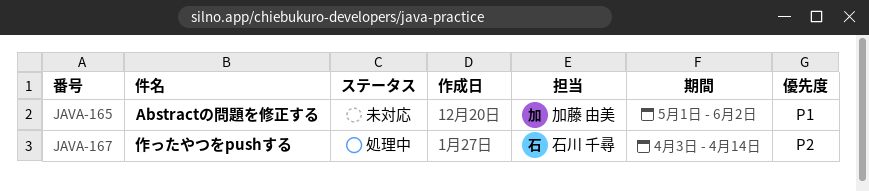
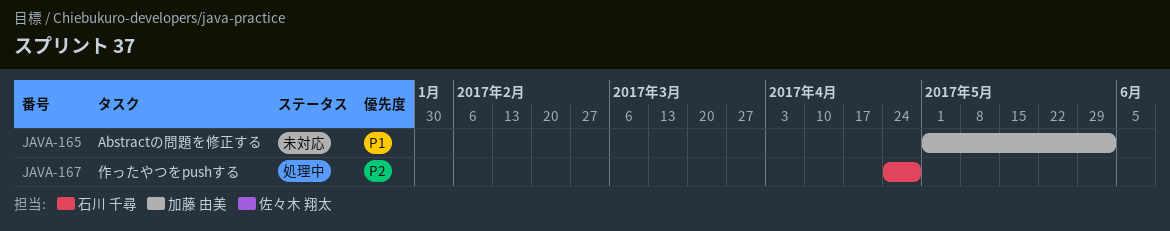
JAVA-167, start: Apr 3 -> Apr 24
JAVA-167, due: Apr 14 -> Apr 28

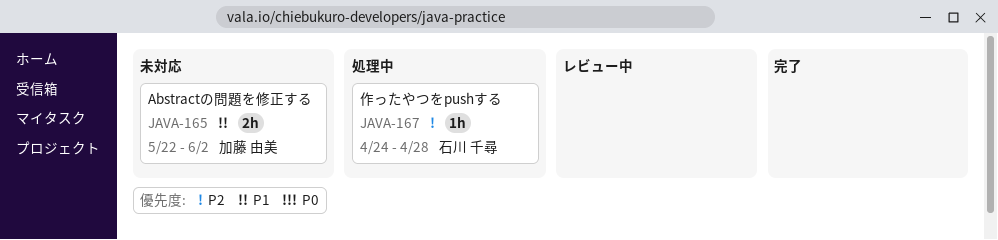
JAVA-165, start: May 1 -> May 22

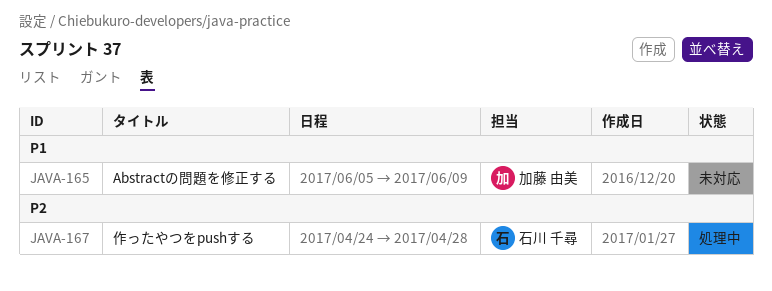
JAVA-165, start: May 22 -> Jun 5
JAVA-165, due: Jun 2 -> Jun 9

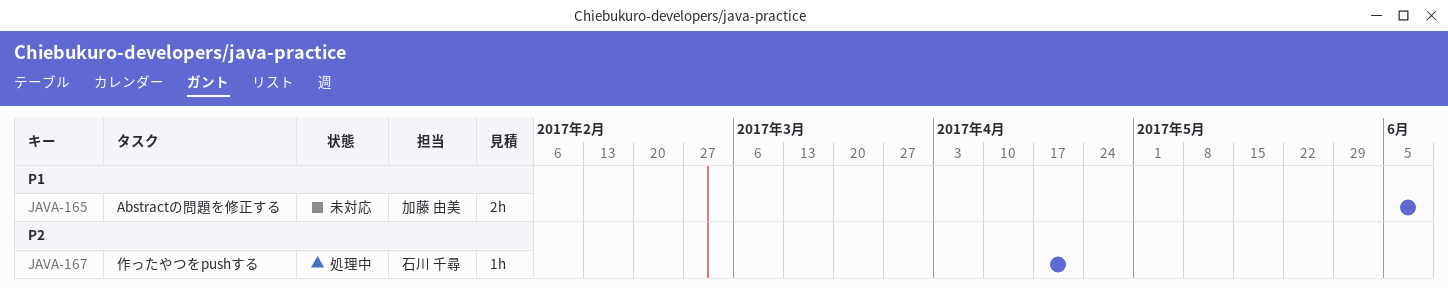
JAVA-167, start: Apr 24 -> Apr 17
JAVA-167, due: Apr 28 -> Apr 21

